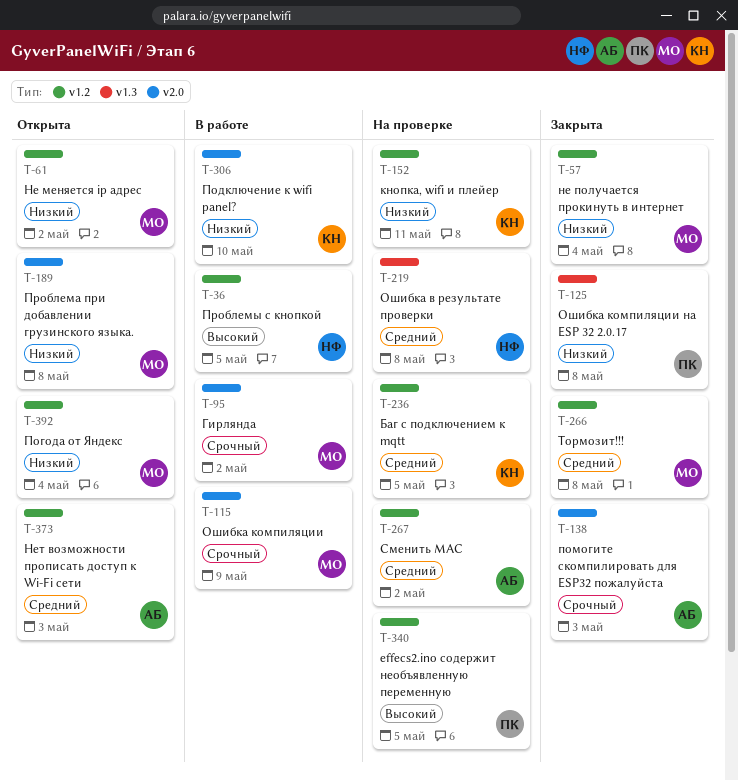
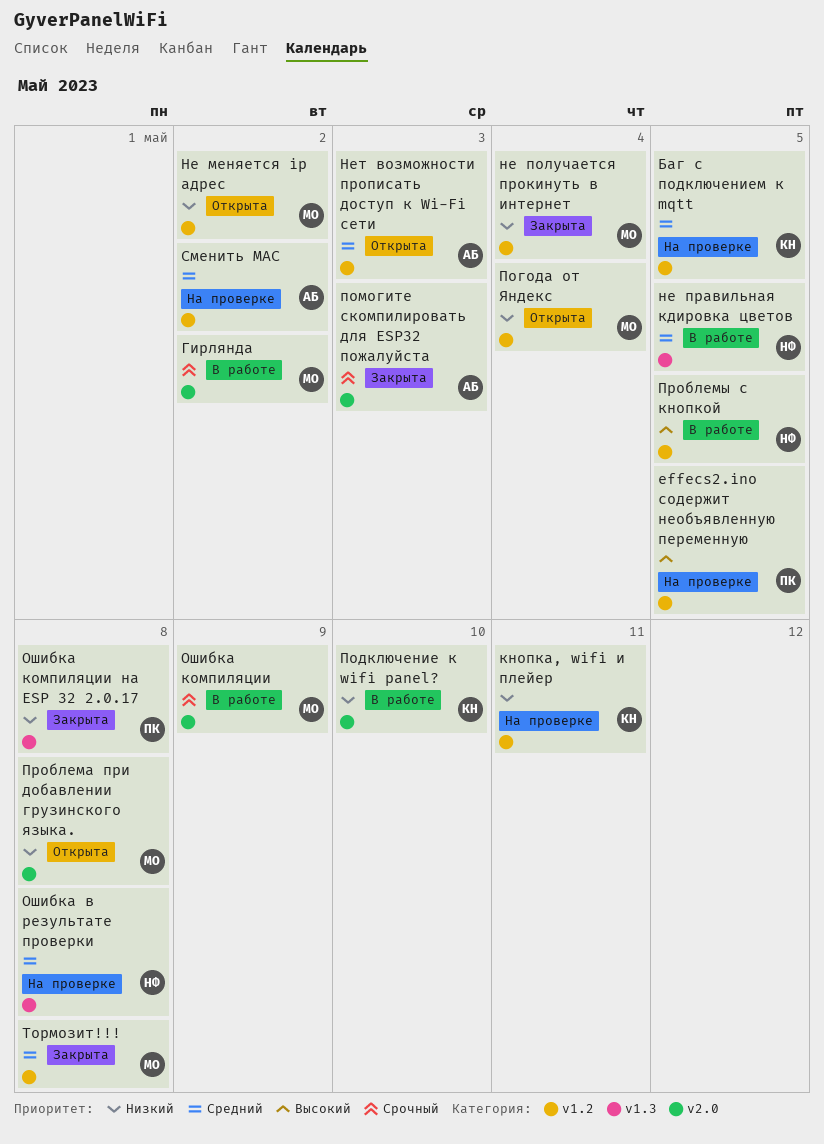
не правильная кдировка цветов: none -> present

